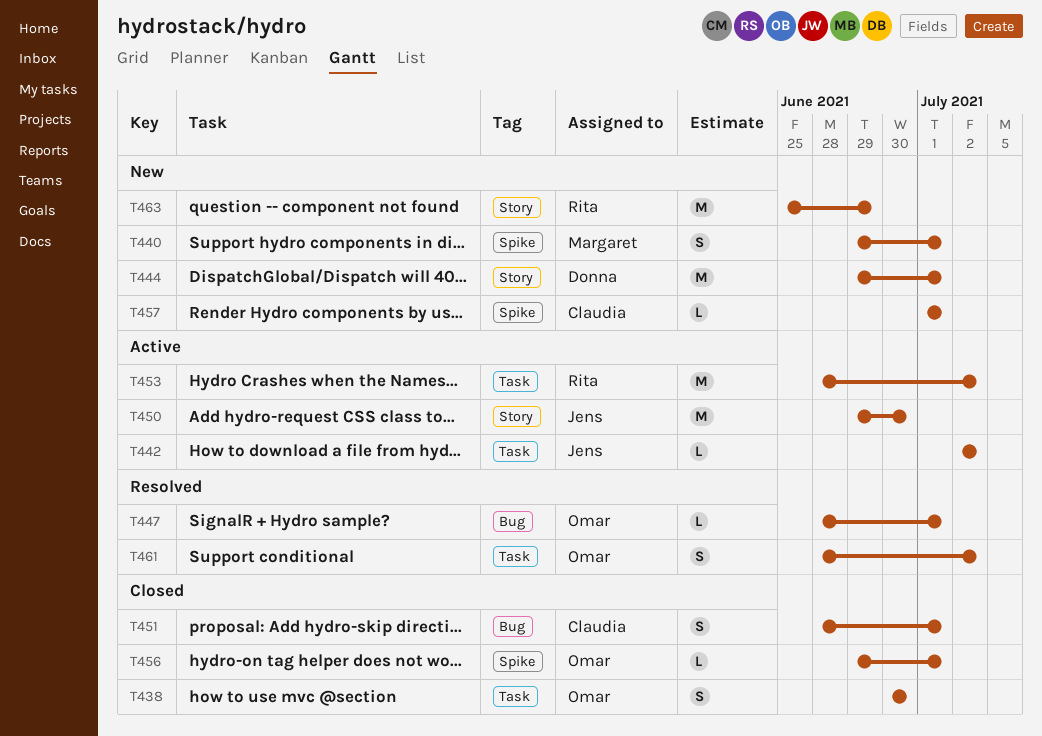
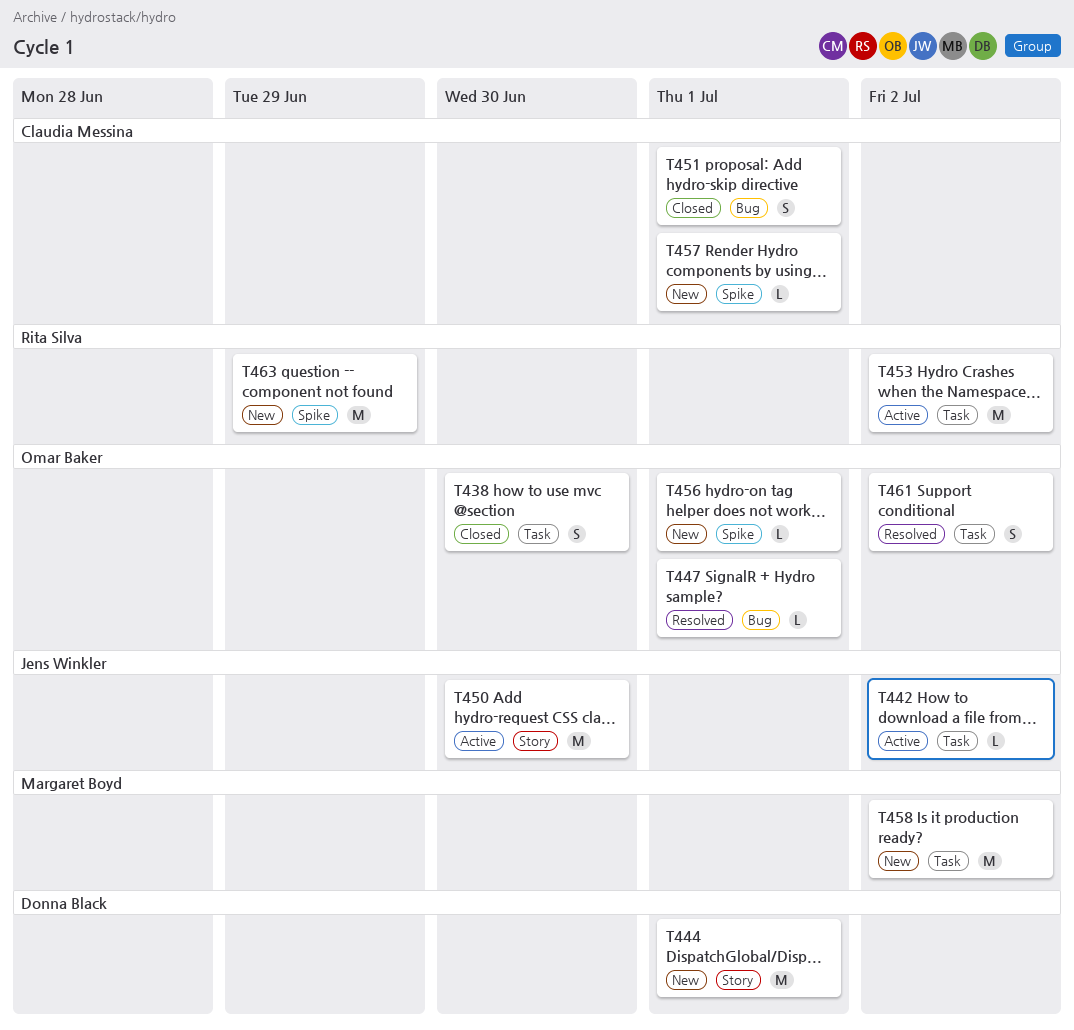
T440: present -> none
T456, status: Closed -> New
T458: none -> present
T463, label: Story -> Spike

